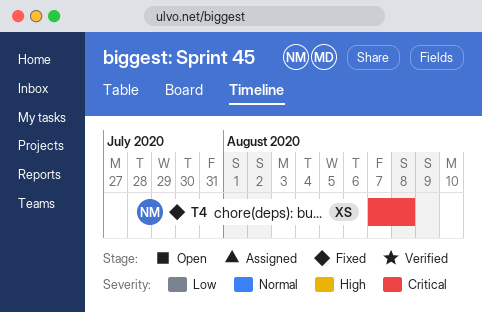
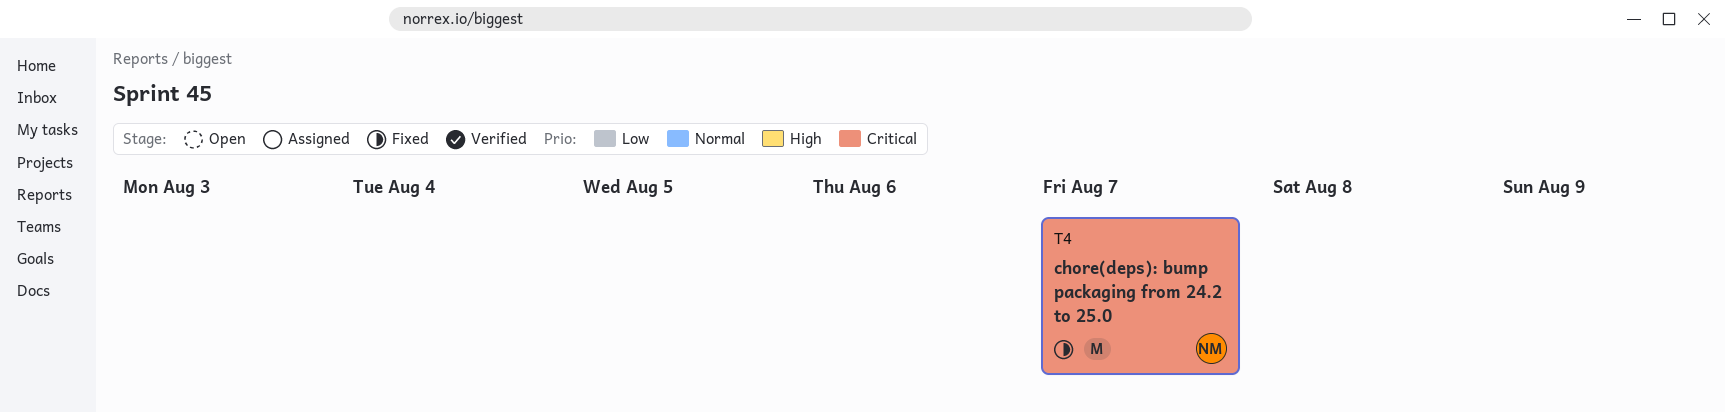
T4, estimate: XS -> M
T4, due: Aug 8 -> Aug 7

